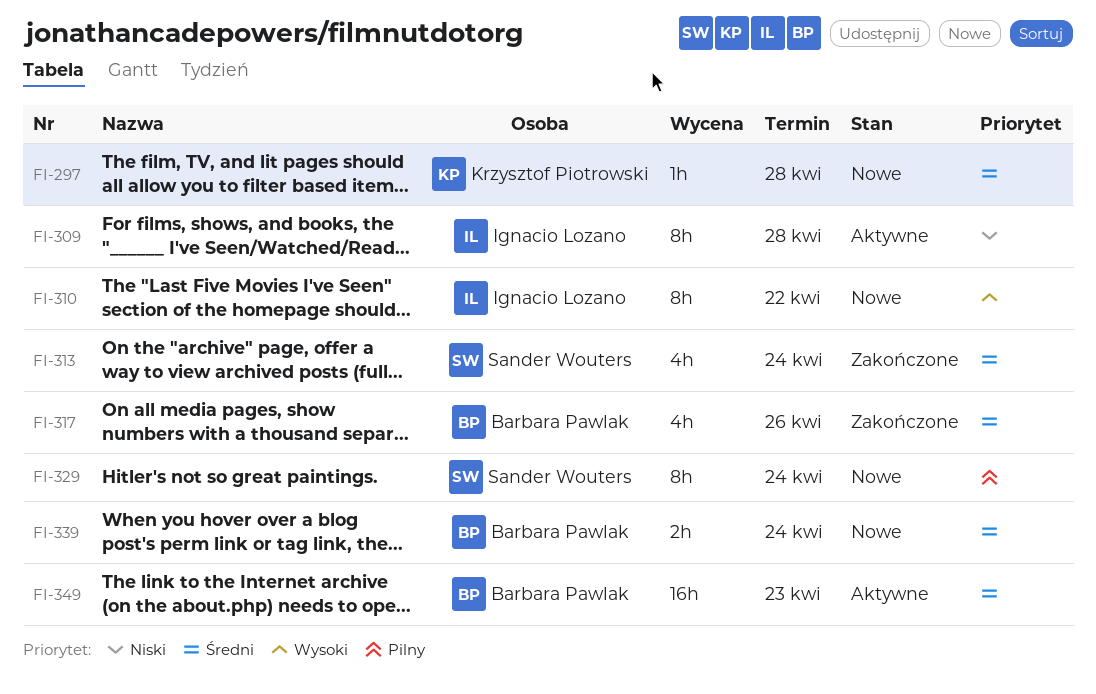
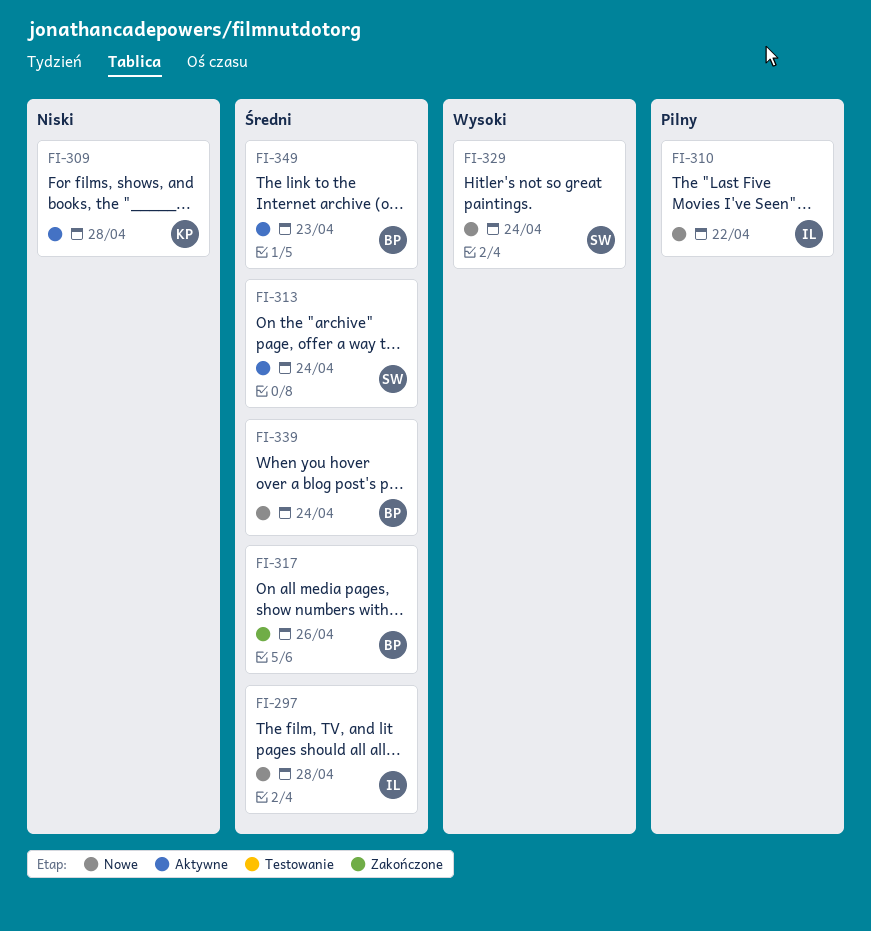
FI-297, owner: Krzysztof Piotrowski -> Ignacio Lozano
FI-309, owner: Ignacio Lozano -> Krzysztof Piotrowski
FI-310, priority: Wysoki -> Pilny
FI-313, status: Zakończone -> Aktywne
FI-329, priority: Pilny -> Wysoki

